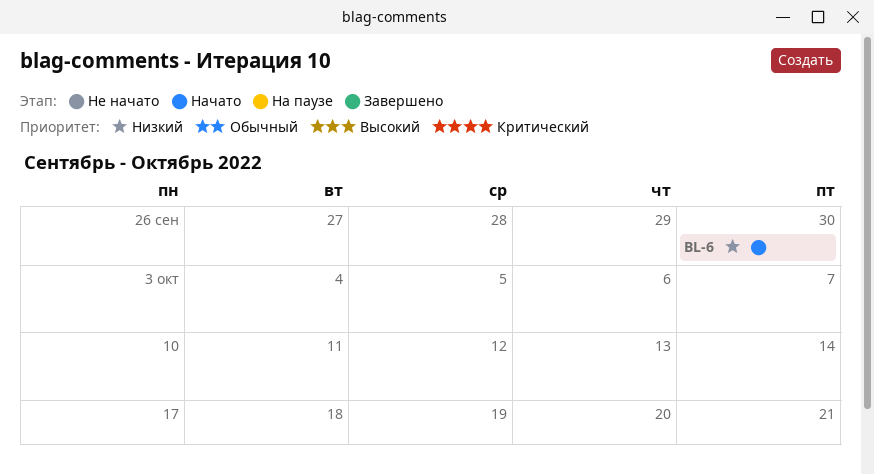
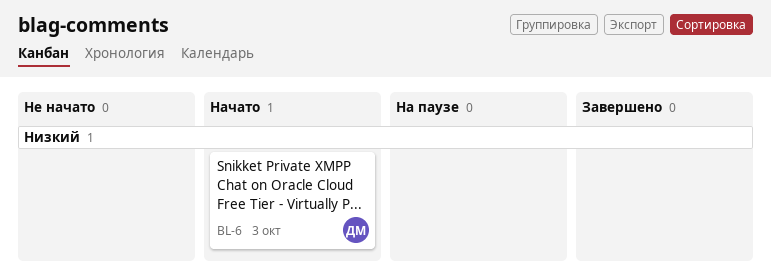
BL-6, due: Sep 30 -> Oct 3

